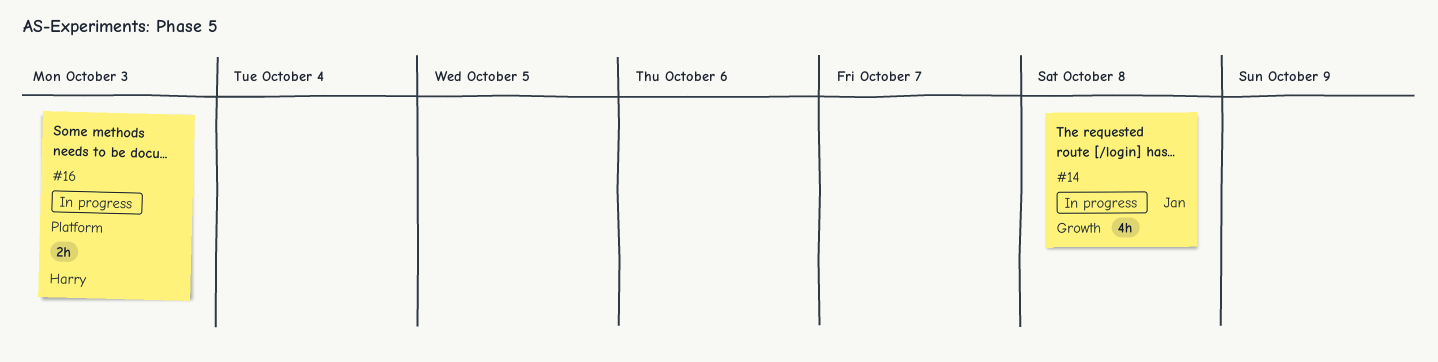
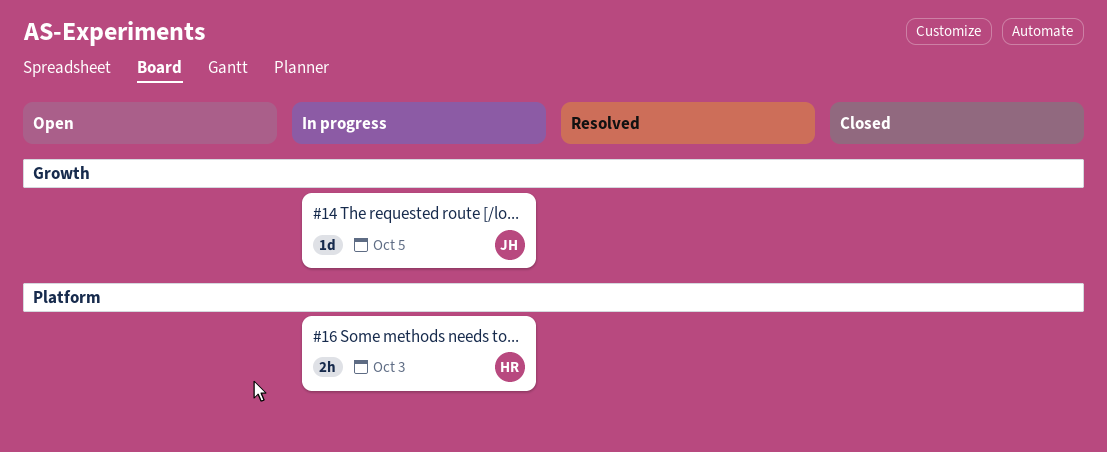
#14, estimate: 4h -> 1d
#14, due: Oct 8 -> Oct 5

